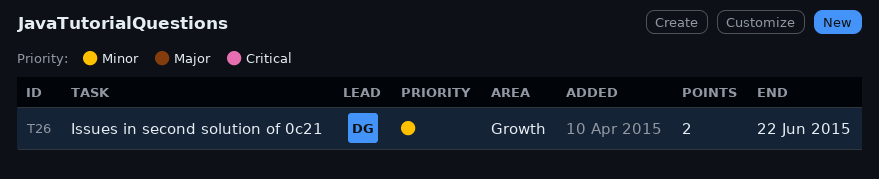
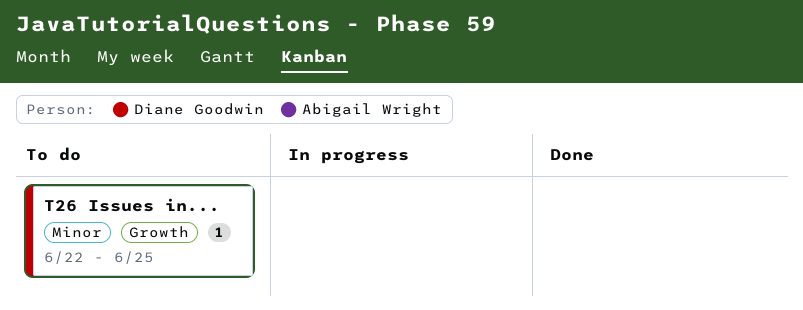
T26, estimate: 2 -> 1
T26, due: Jun 22 -> Jun 25

